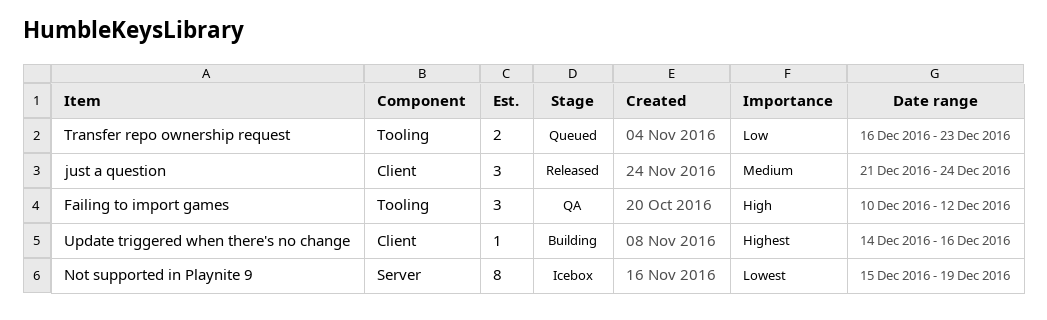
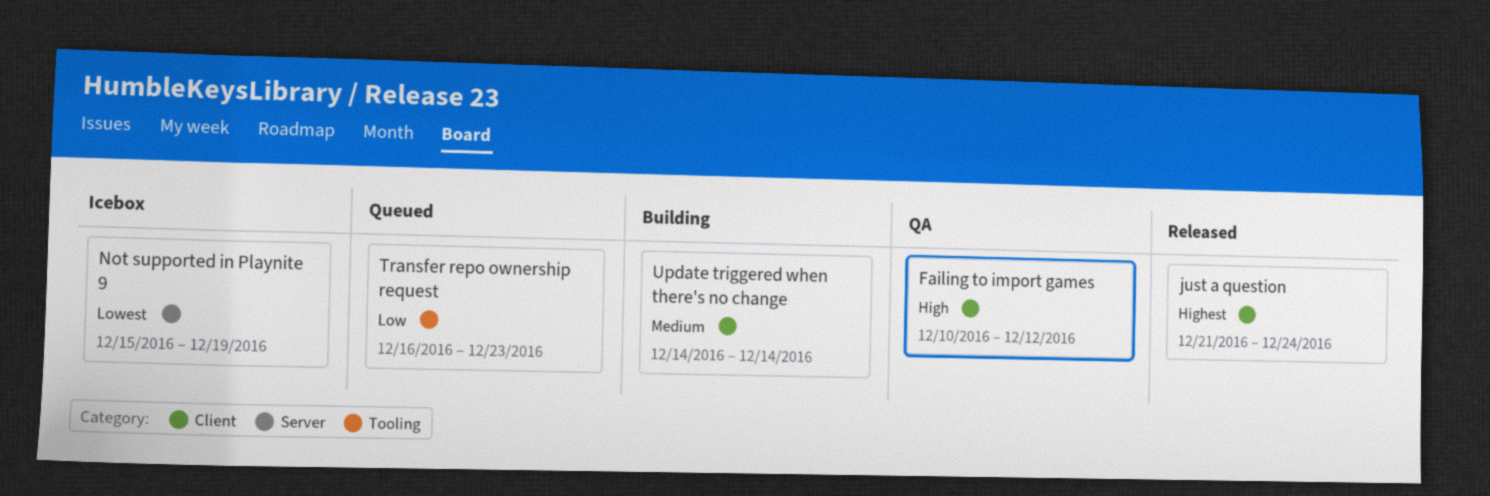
Failing to import games, label: Tooling -> Client
just a question, priority: Medium -> Highest
Update triggered when there's no change, priority: Highest -> Medium
Update triggered when there's no change, due: Dec 16 -> Dec 14

